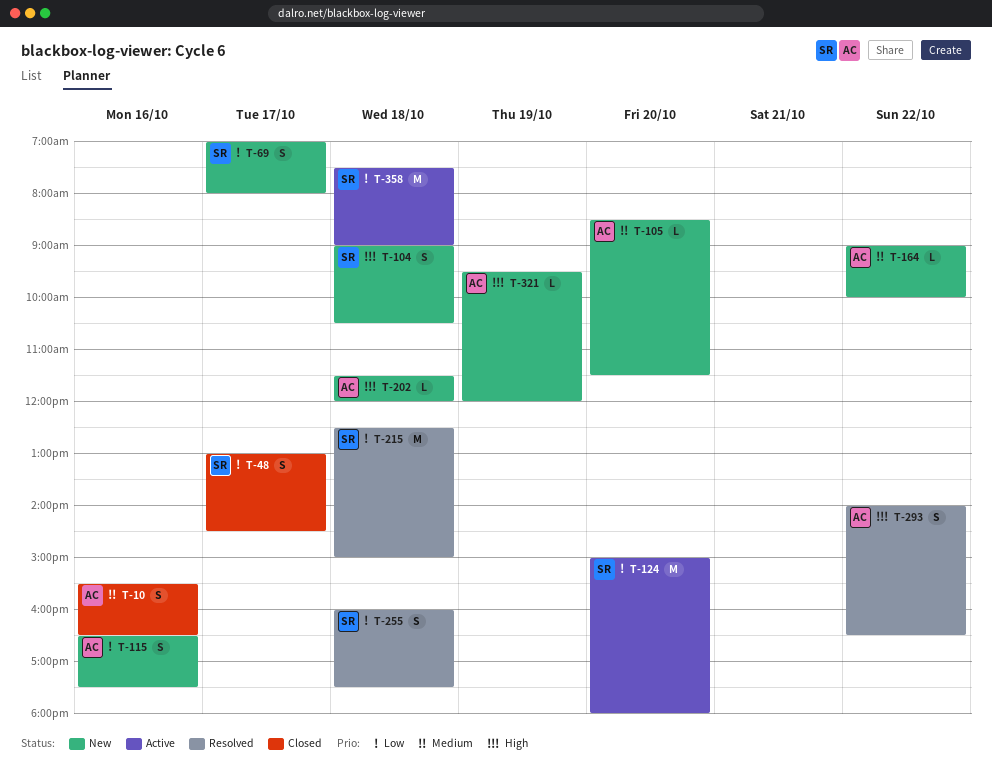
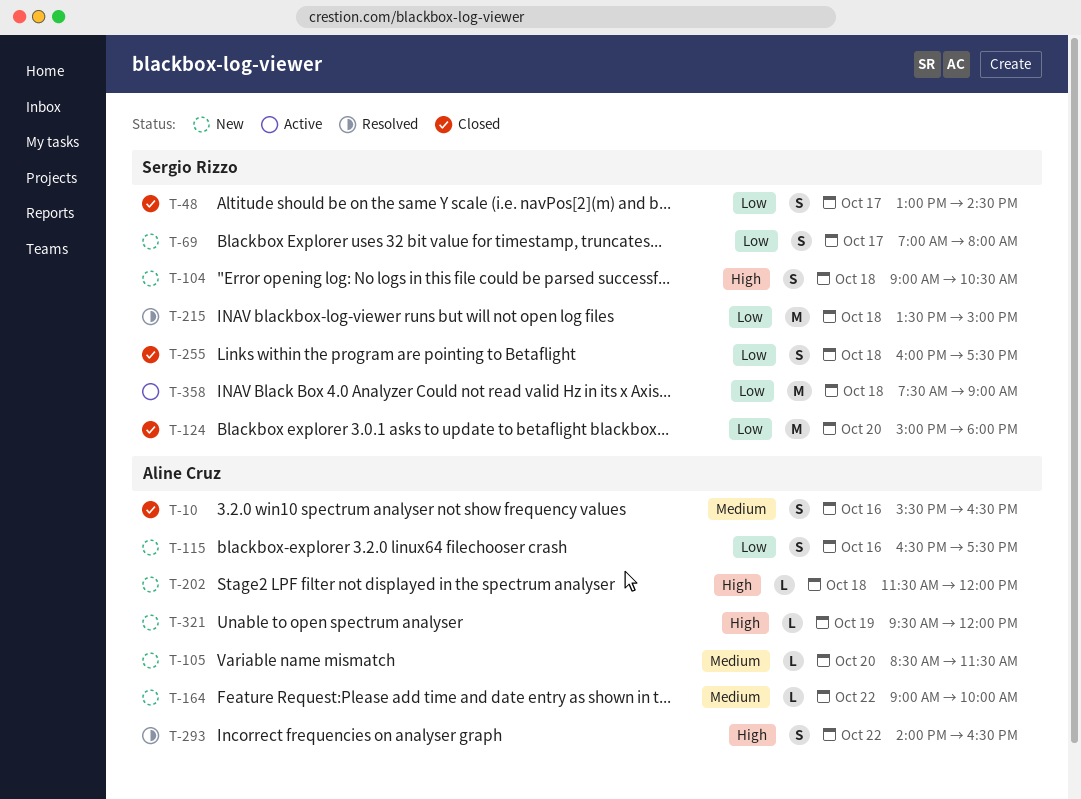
T-124, status: Active -> Closed
T-215, begins: 12:30 -> 13:30
T-255, status: Resolved -> Closed

